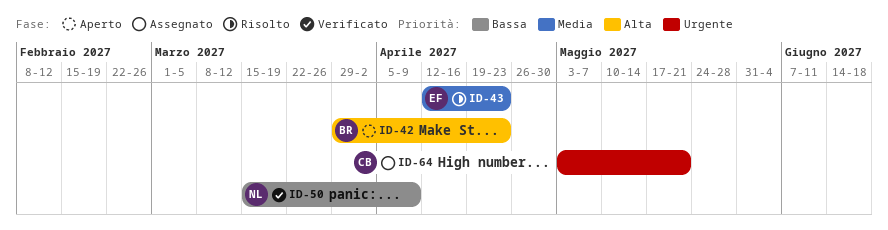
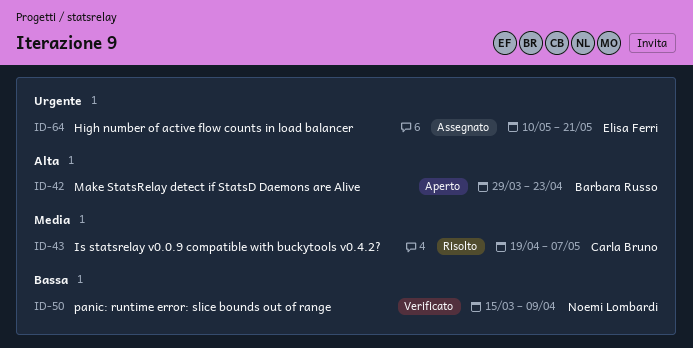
ID-43, owner: Elisa Ferri -> Carla Bruno
ID-43, start: Apr 12 -> Apr 19
ID-43, due: Apr 23 -> May 7
ID-64, owner: Carla Bruno -> Elisa Ferri
ID-64, start: May 3 -> May 10

